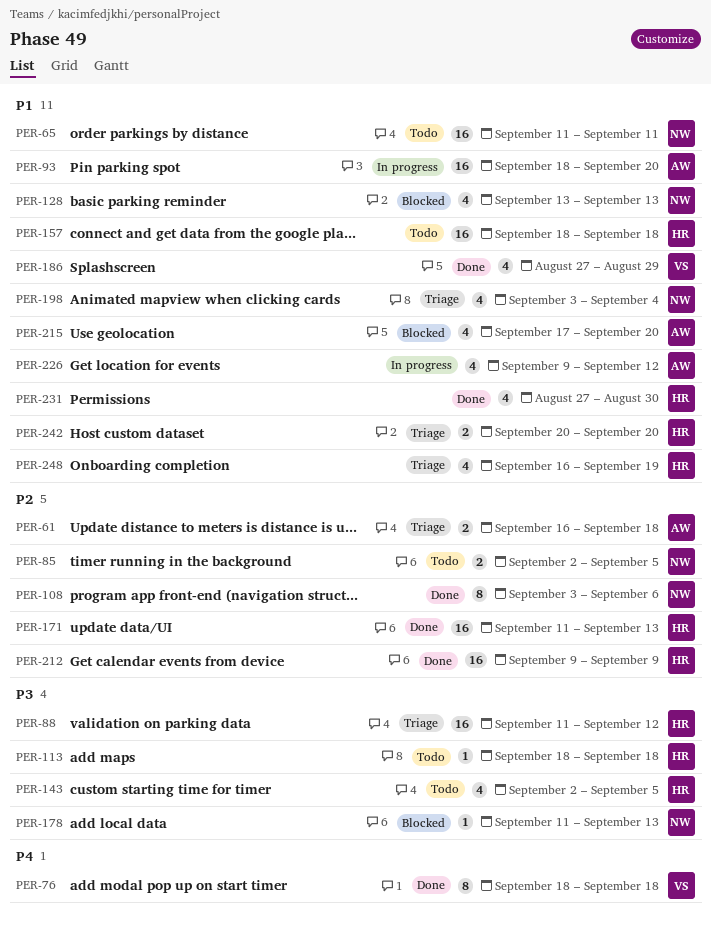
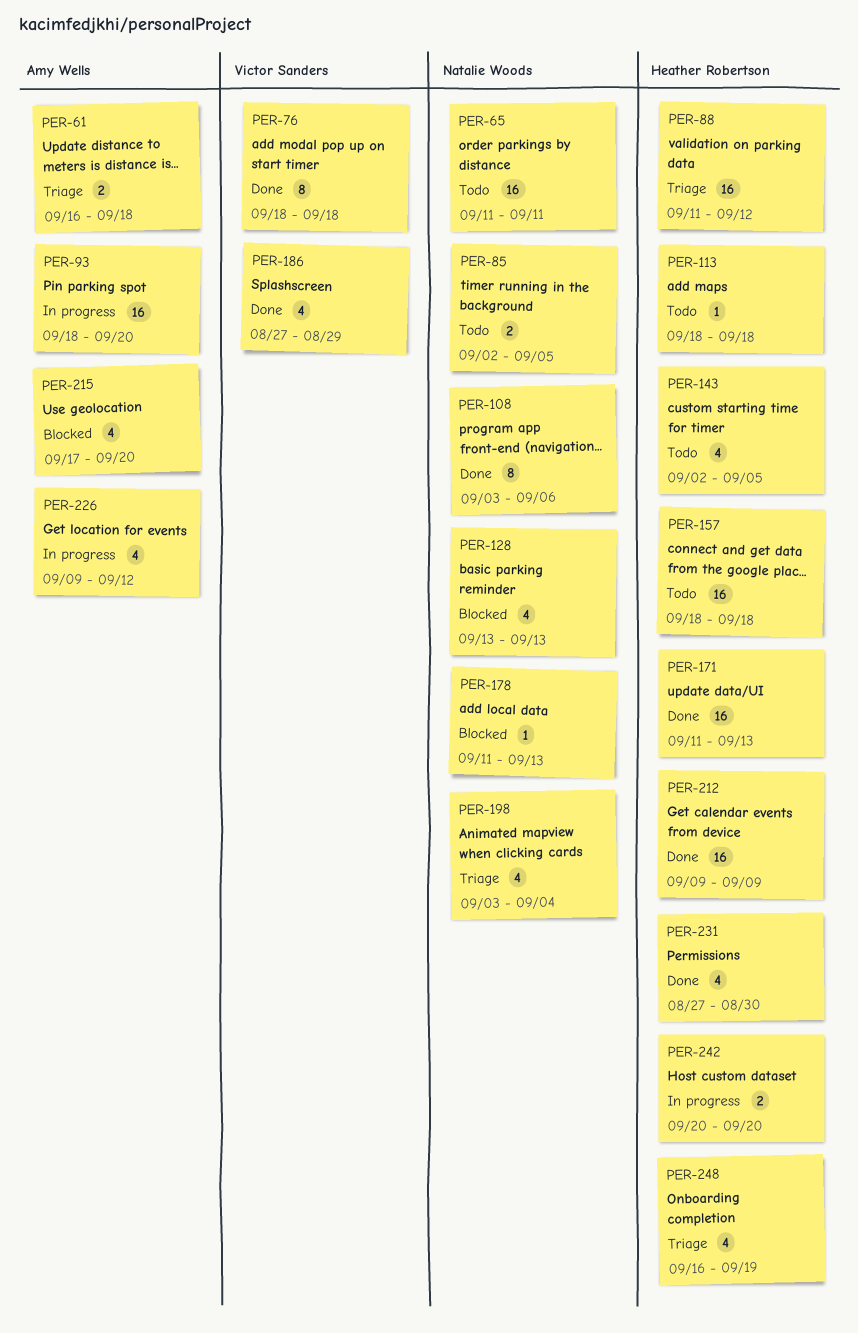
PER-242, status: Triage -> In progress

